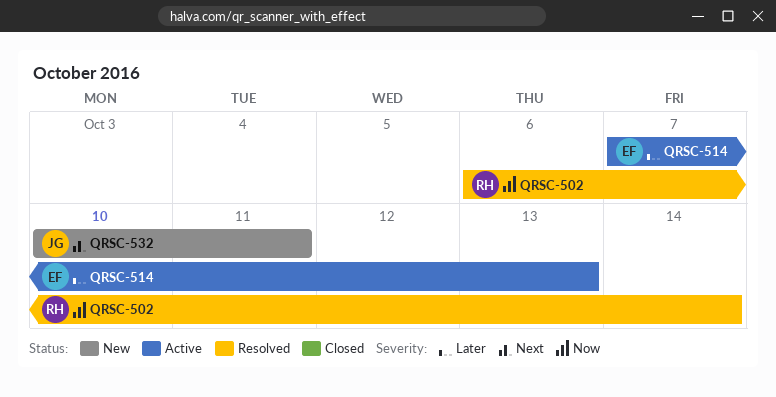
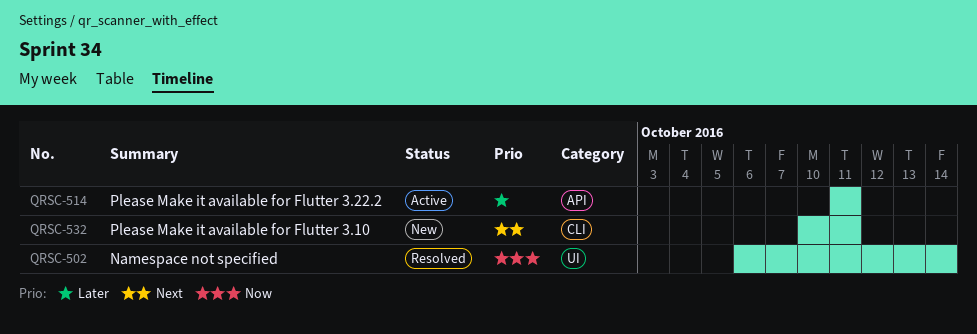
QRSC-514, start: Oct 7 -> Oct 11
QRSC-514, due: Oct 13 -> Oct 11

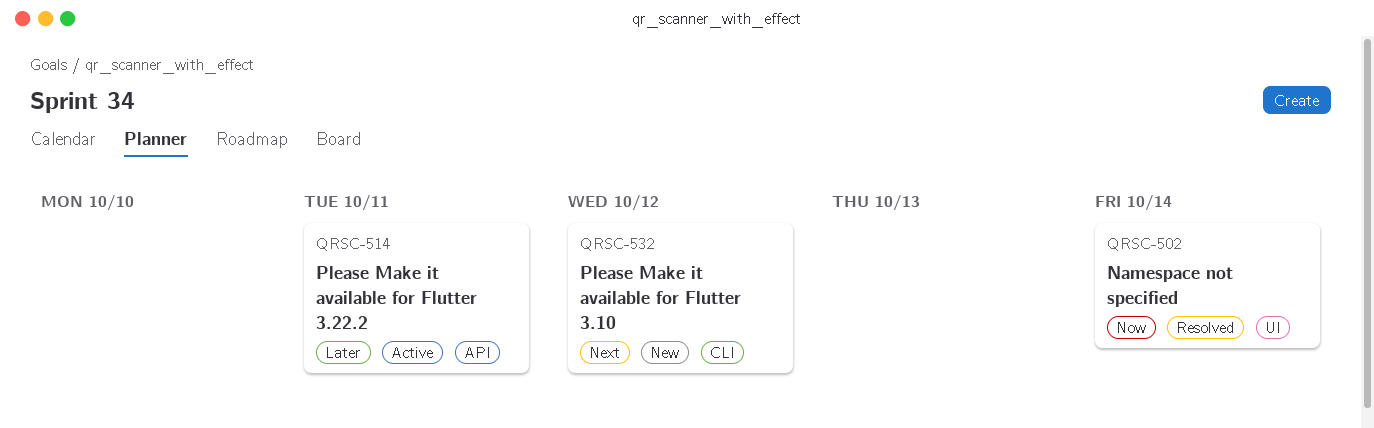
QRSC-532, due: Oct 11 -> Oct 12

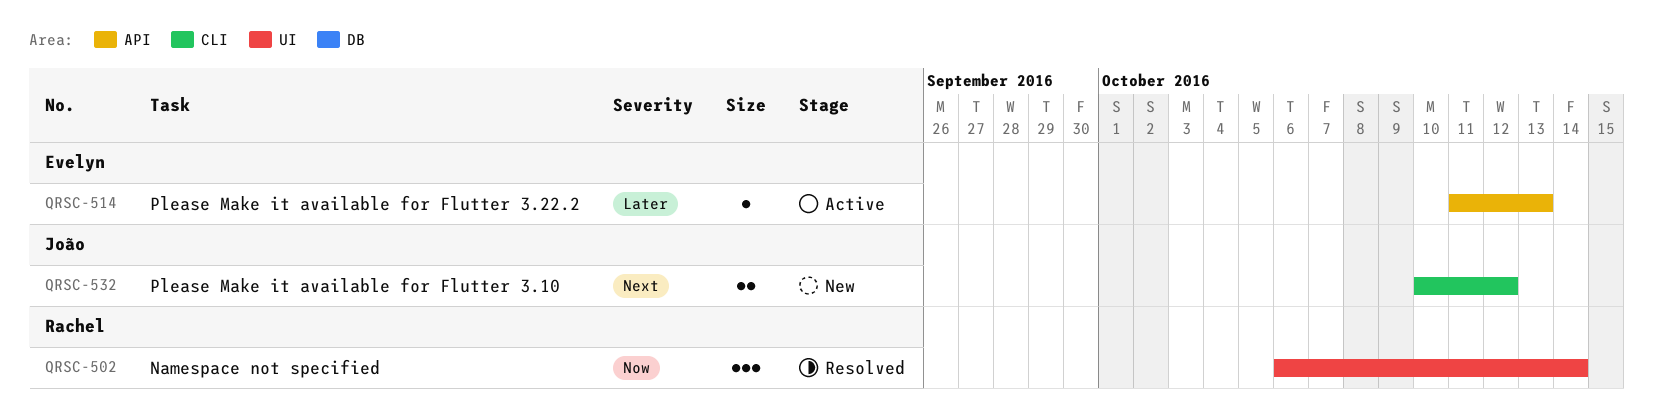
QRSC-514, due: Oct 11 -> Oct 13

